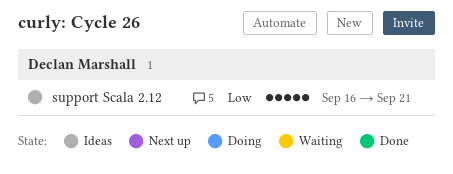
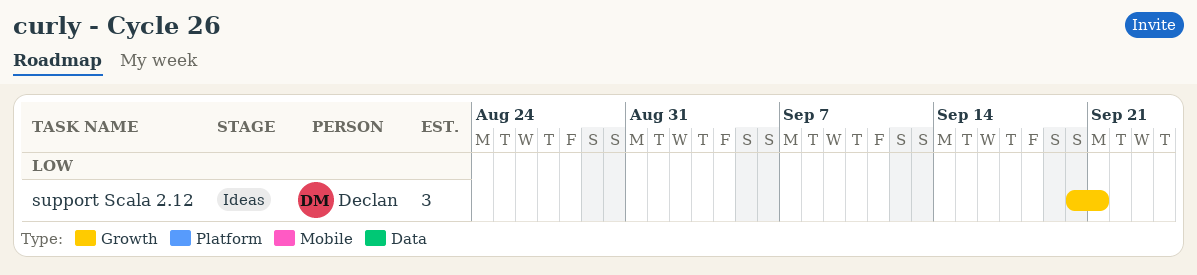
support Scala 2.12, estimate: 5 -> 3
support Scala 2.12, start: Sep 16 -> Sep 20

